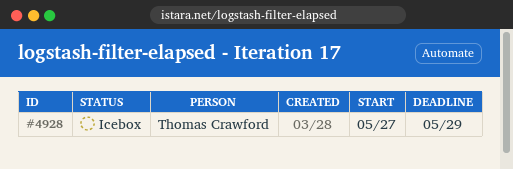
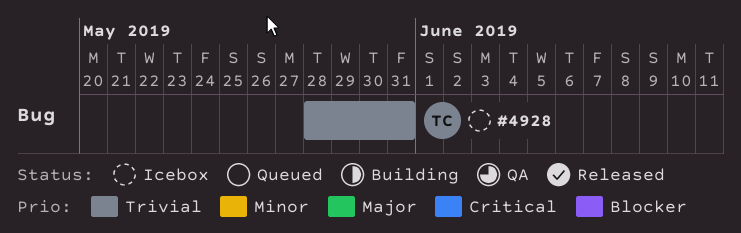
#4928, start: May 27 -> May 28
#4928, due: May 29 -> May 31

